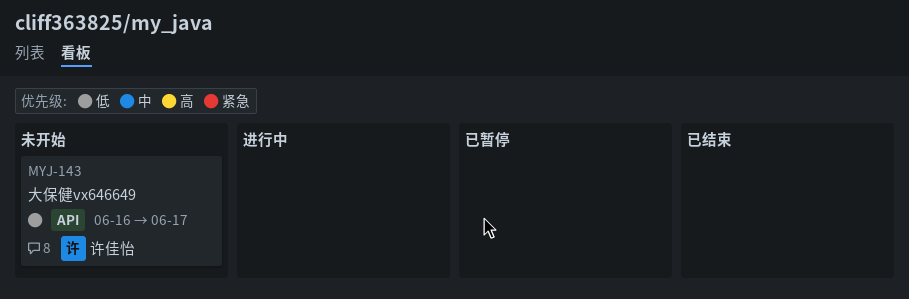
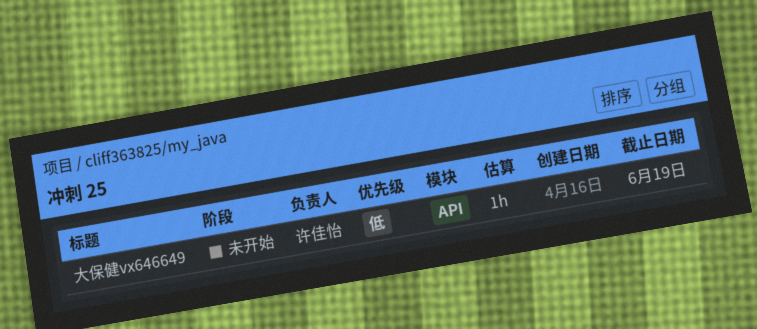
大保健vx646649, due: Jun 17 -> Jun 19

